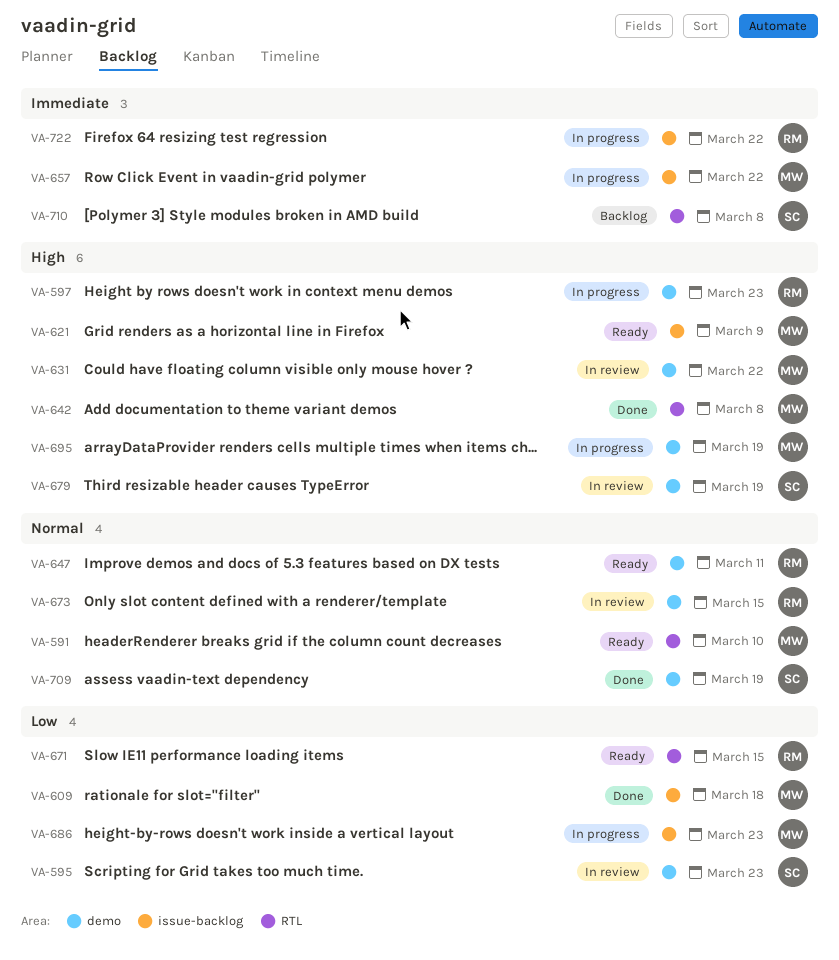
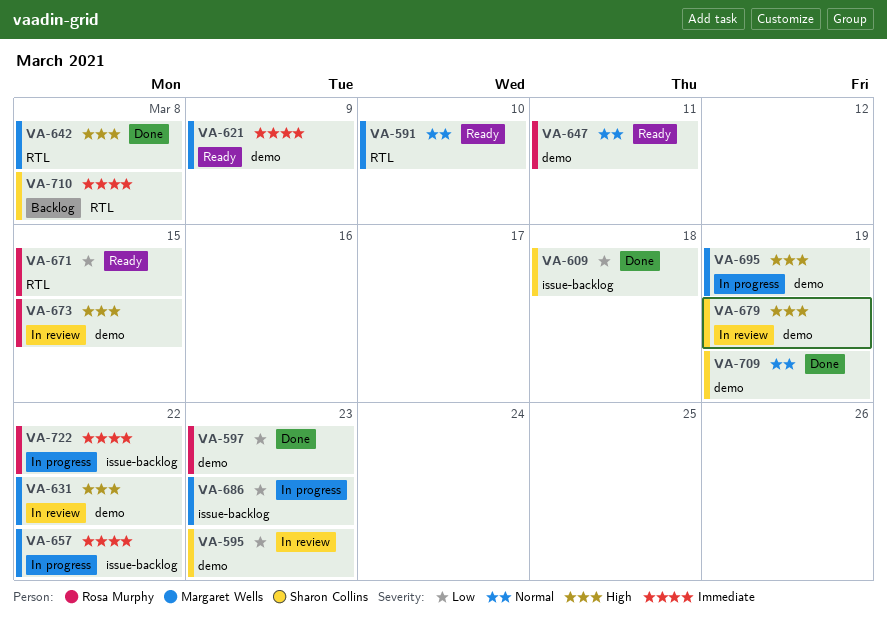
VA-597, status: In progress -> Done
VA-597, priority: High -> Low
VA-609, owner: Margaret Wells -> Sharon Collins
VA-621, priority: High -> Immediate
VA-621, label: issue-backlog -> demo
VA-673, priority: Normal -> High

